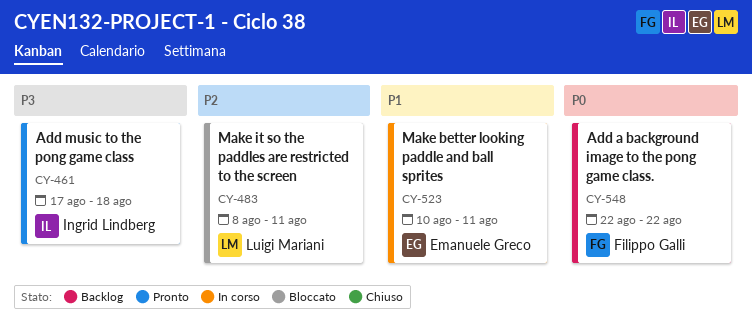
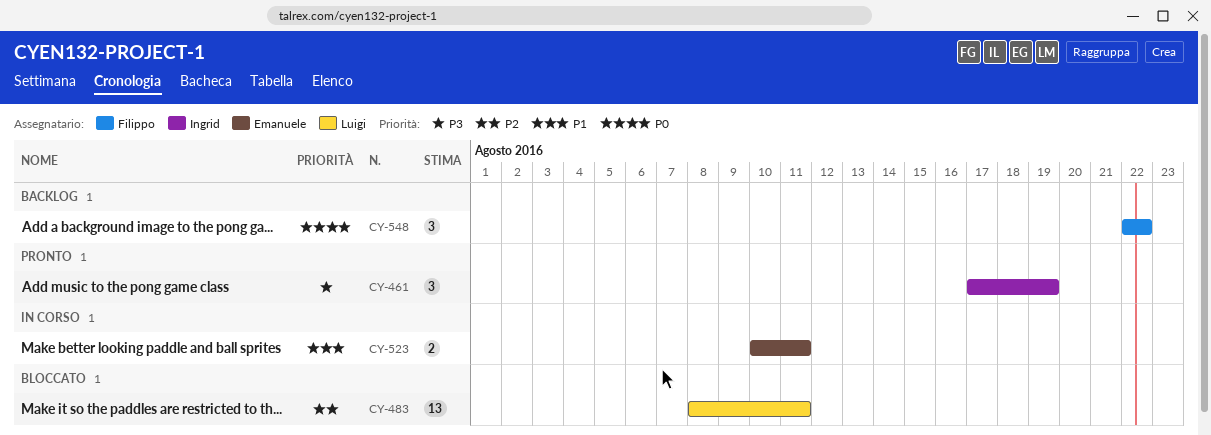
CY-461, due: Aug 18 -> Aug 19

